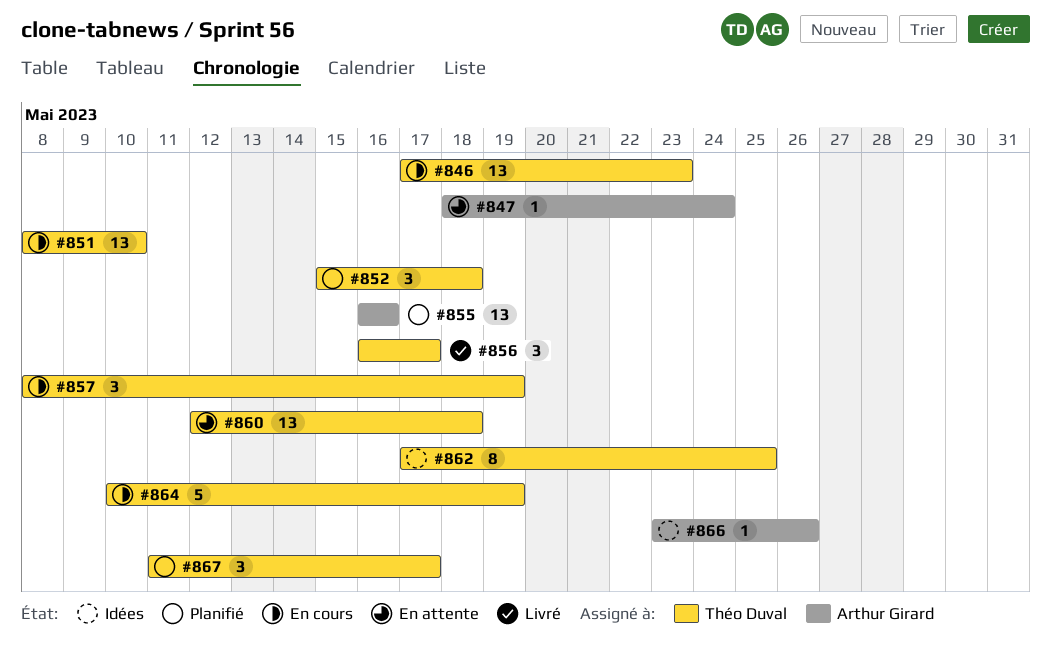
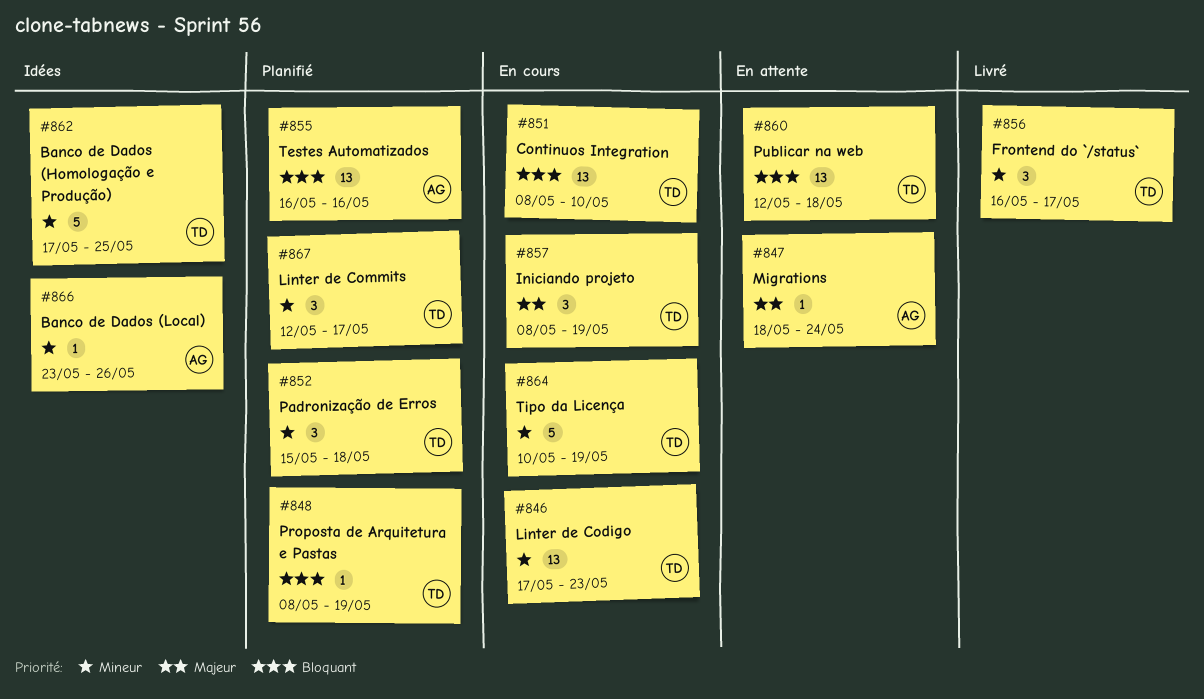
#848: none -> present
#862, estimate: 8 -> 5
#867, start: May 11 -> May 12

